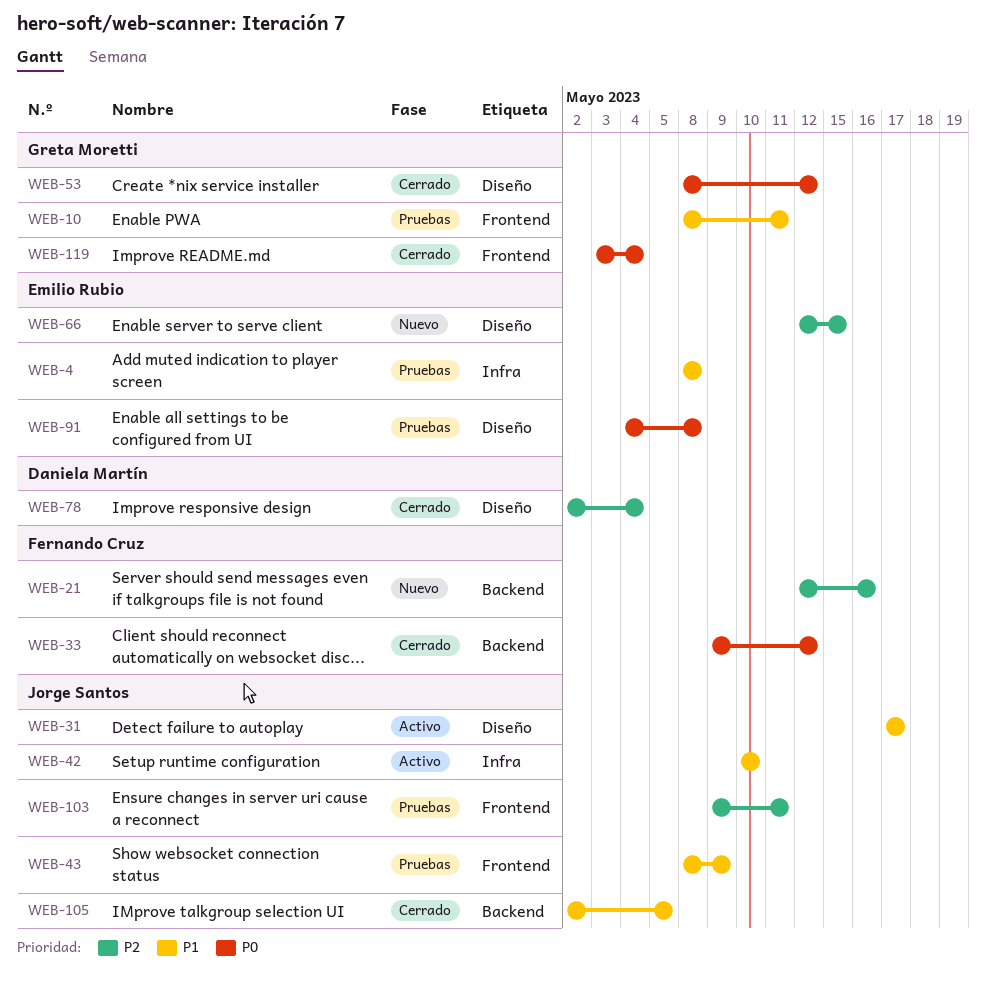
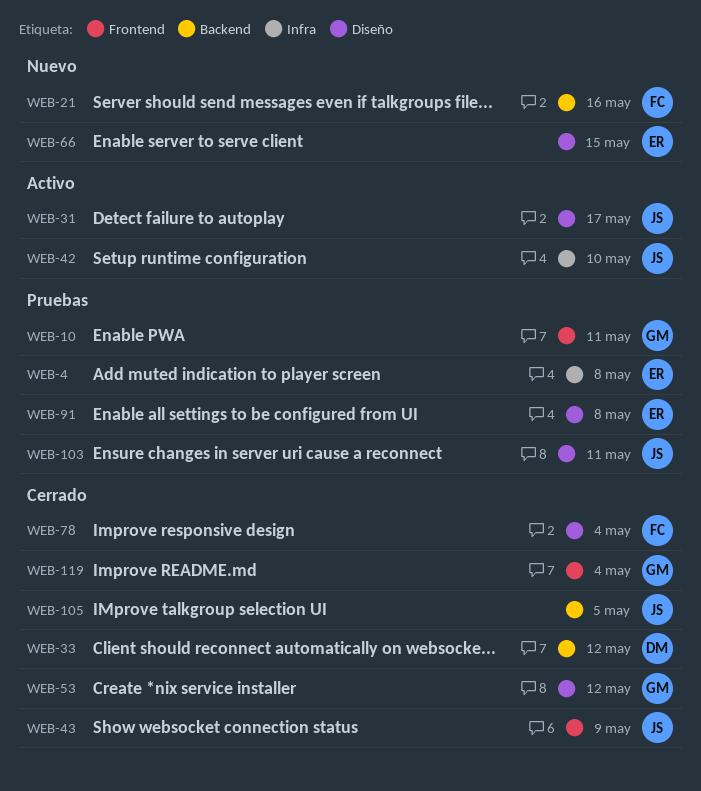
WEB-33, owner: Fernando Cruz -> Daniela Martín
WEB-43, status: Pruebas -> Cerrado
WEB-78, owner: Daniela Martín -> Fernando Cruz
WEB-103, label: Frontend -> Diseño

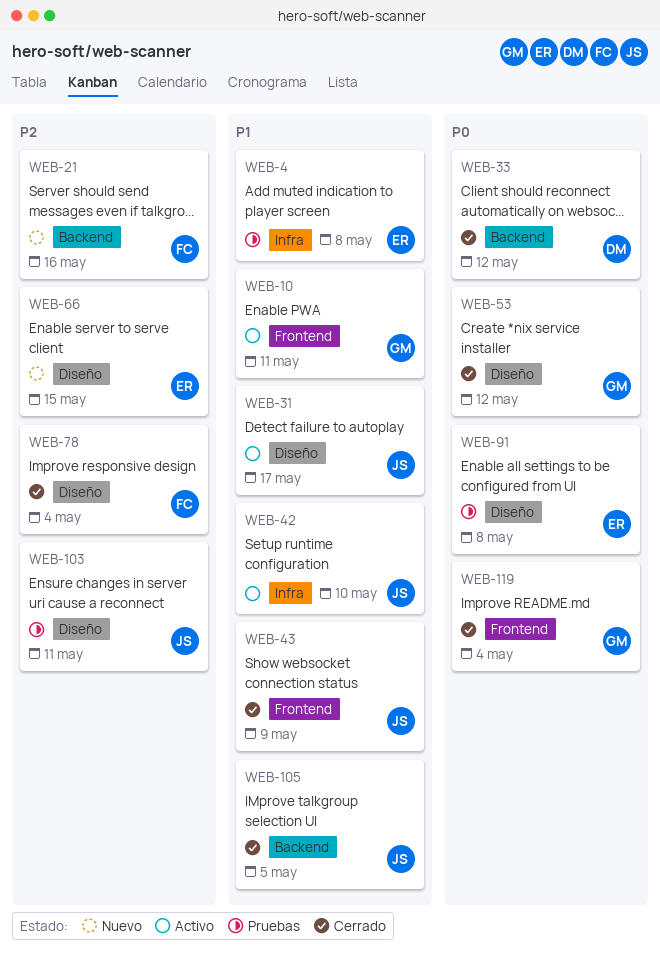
WEB-10, status: Pruebas -> Activo

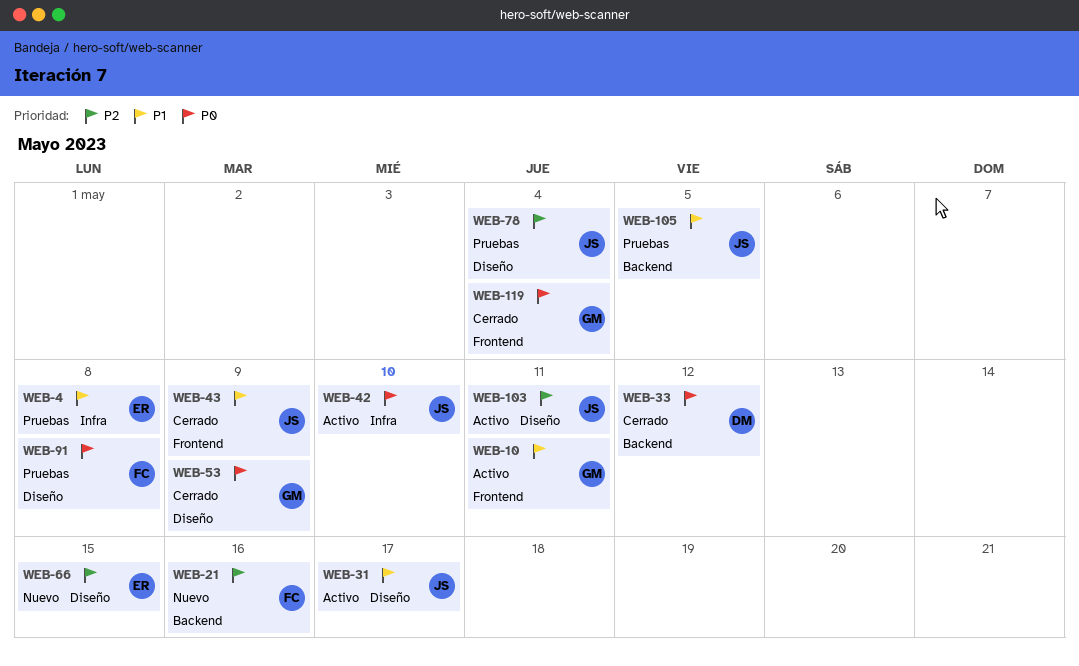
WEB-42, priority: P1 -> P0
WEB-53, due: May 12 -> May 9
WEB-78, status: Cerrado -> Pruebas
WEB-78, owner: FC -> JS
WEB-91, owner: ER -> FC
WEB-103, status: Pruebas -> Activo
WEB-105, status: Cerrado -> Pruebas

